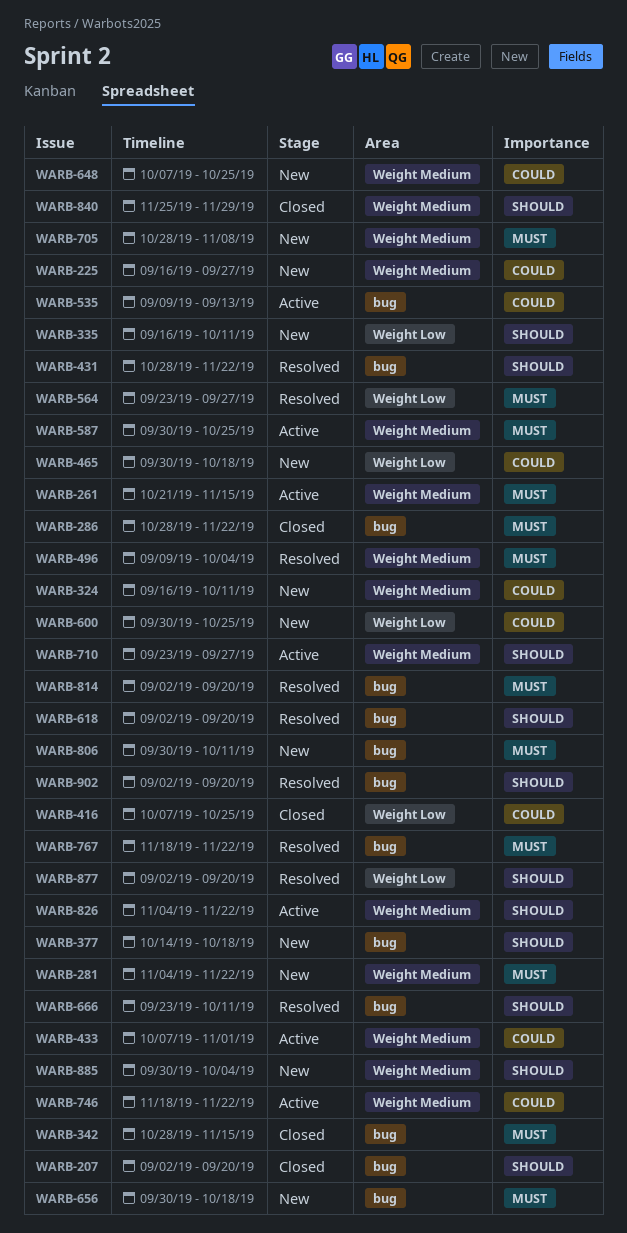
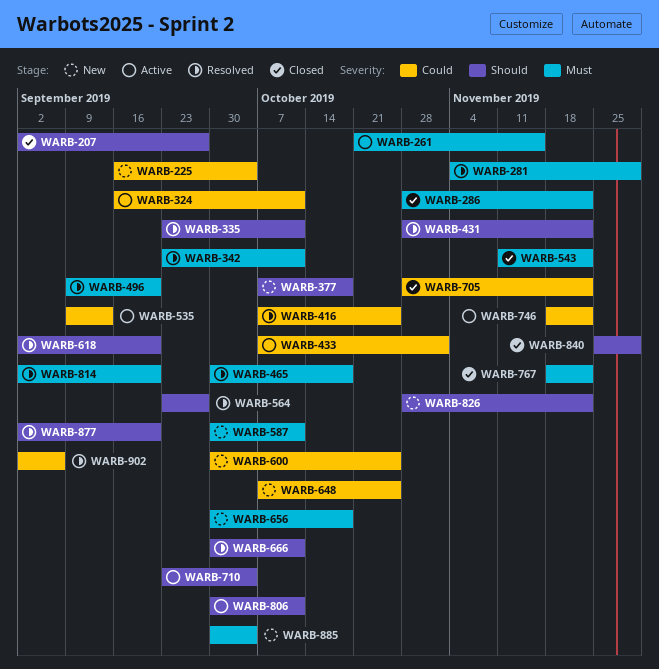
WARB-207, due: Sep 20 -> Sep 27
WARB-225, due: Sep 27 -> Oct 4
WARB-281, status: New -> Resolved
WARB-281, due: Nov 22 -> Nov 29
WARB-324, status: New -> Active
WARB-335, status: New -> Resolved
WARB-335, start: Sep 16 -> Sep 23
WARB-342, status: Closed -> Resolved
WARB-342, start: Oct 28 -> Sep 23
WARB-342, due: Nov 15 -> Oct 11
WARB-377, start: Oct 14 -> Oct 7
WARB-416, status: Closed -> Resolved
WARB-465, status: New -> Resolved
WARB-465, priority: Could -> Must
WARB-496, due: Oct 4 -> Sep 20
WARB-543: none -> present
WARB-564, priority: Must -> Should
WARB-587, status: Active -> New
WARB-587, due: Oct 25 -> Oct 11
WARB-666, start: Sep 23 -> Sep 30
WARB-705, status: New -> Closed
WARB-705, priority: Must -> Could
WARB-705, due: Nov 8 -> Nov 22
WARB-710, due: Sep 27 -> Oct 4
WARB-767, status: Resolved -> Closed
WARB-806, status: New -> Active
WARB-806, priority: Must -> Should
WARB-826, status: Active -> New
WARB-826, start: Nov 4 -> Oct 28
WARB-885, priority: Should -> Must
WARB-902, priority: Should -> Could
WARB-902, due: Sep 20 -> Sep 6

